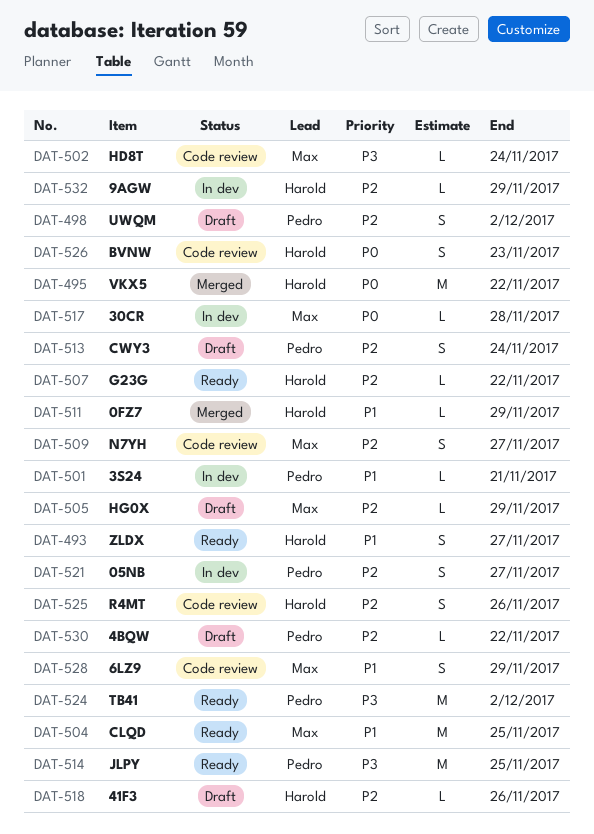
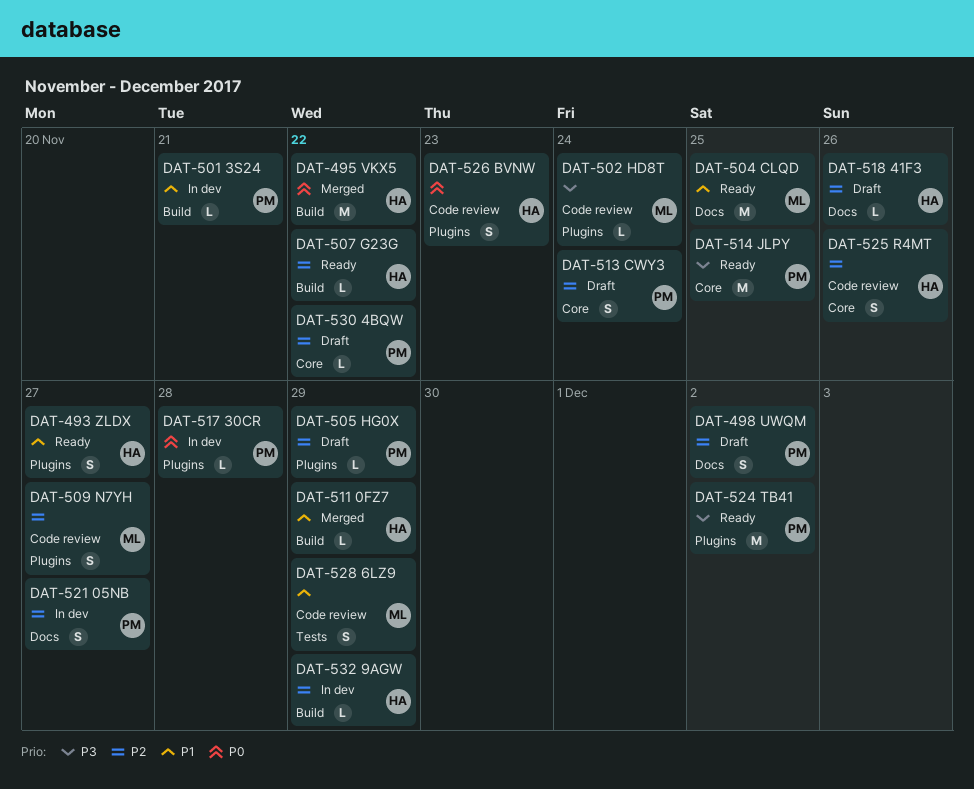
DAT-505, owner: Max -> Pedro
DAT-517, owner: Max -> Pedro

